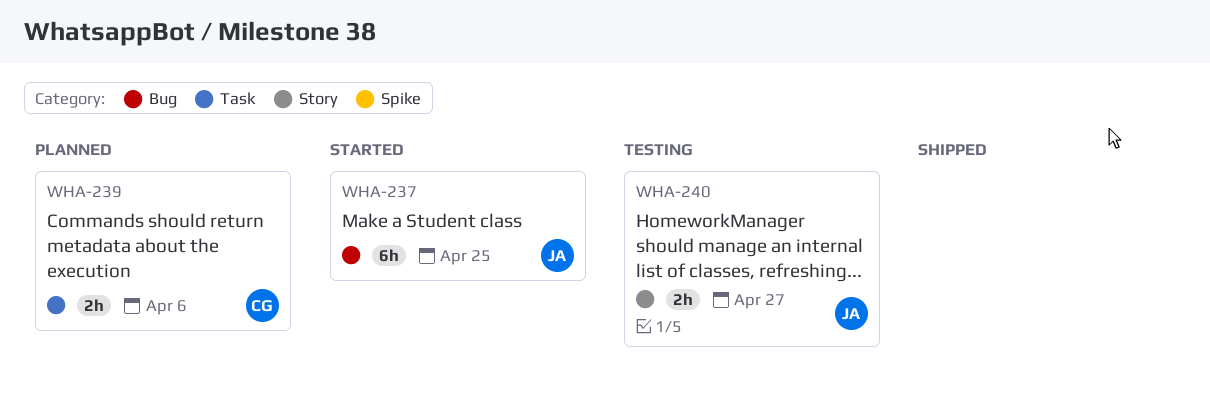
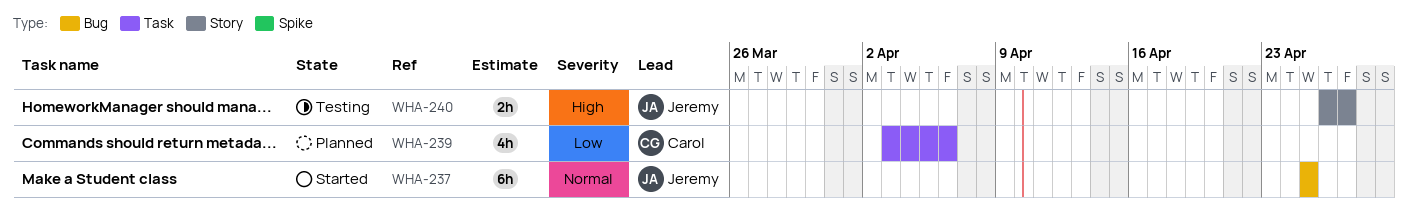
WHA-239, estimate: 2h -> 4h

